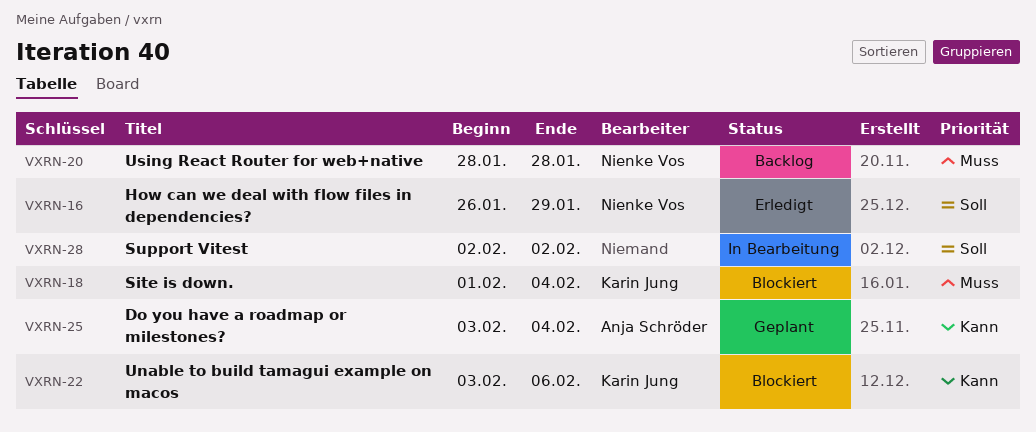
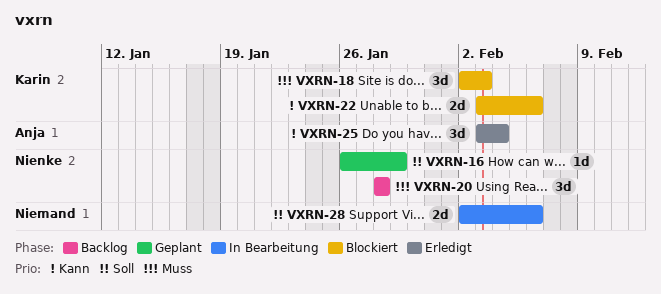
VXRN-16, status: Erledigt -> Geplant
VXRN-18, start: Feb 1 -> Feb 2
VXRN-18, due: Feb 4 -> Feb 3
VXRN-25, status: Geplant -> Erledigt
VXRN-28, due: Feb 2 -> Feb 6

